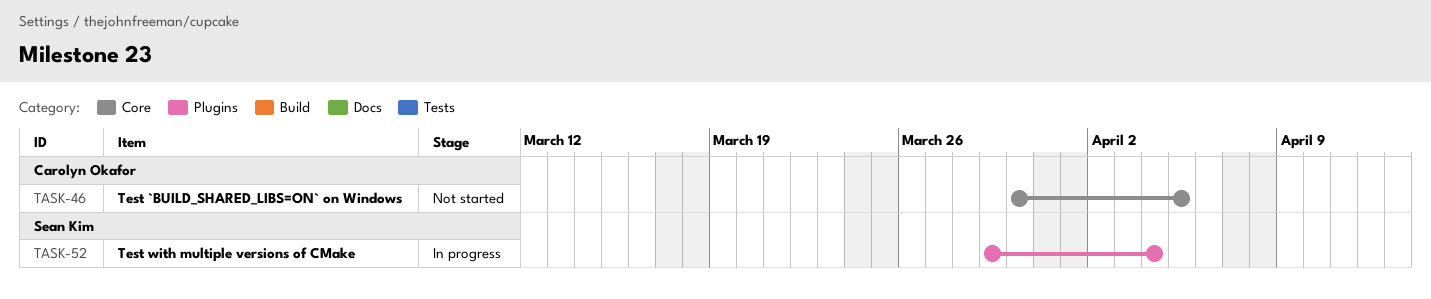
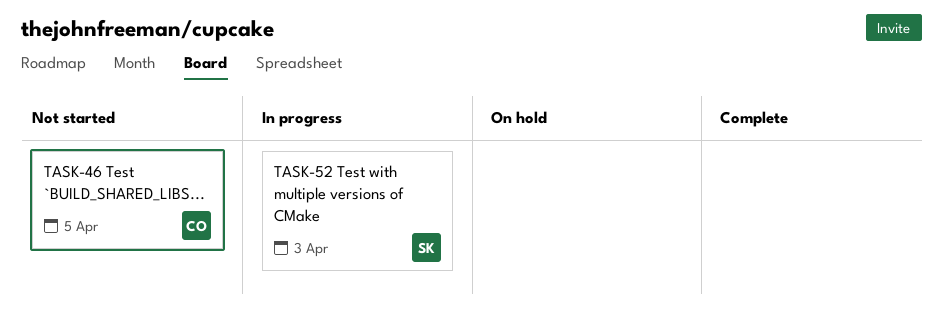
TASK-52, due: Apr 4 -> Apr 3

